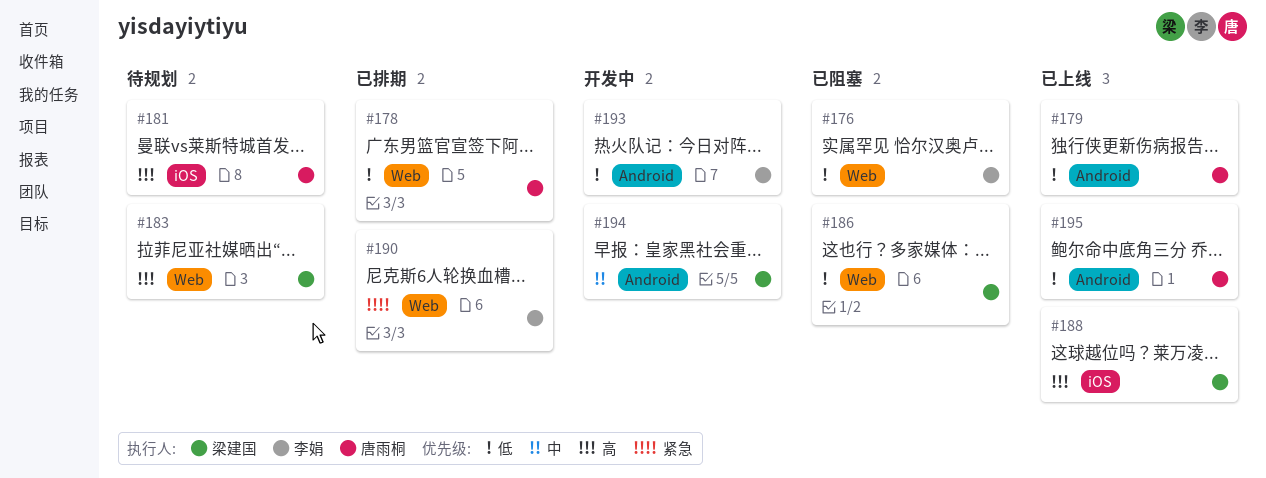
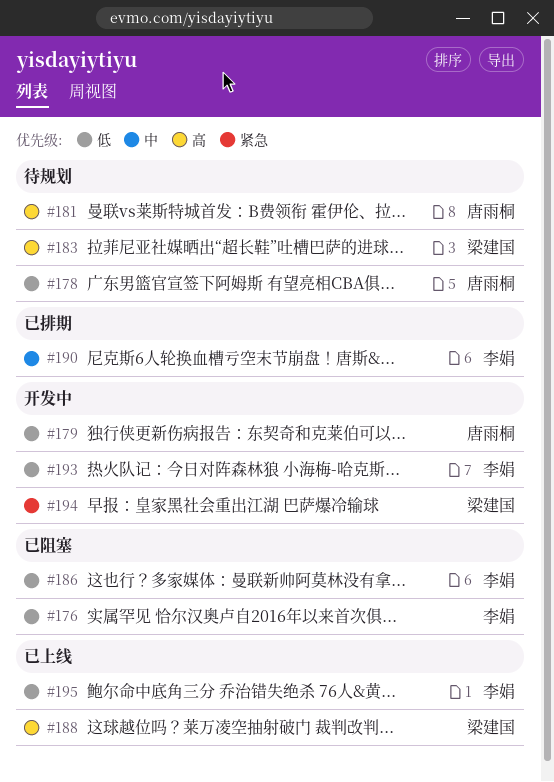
#178, status: 已排期 -> 待规划
#179, status: 已上线 -> 开发中
#186, owner: 梁建国 -> 李娟
#190, priority: 紧急 -> 中
#194, priority: 中 -> 紧急
#195, owner: 唐雨桐 -> 李娟

